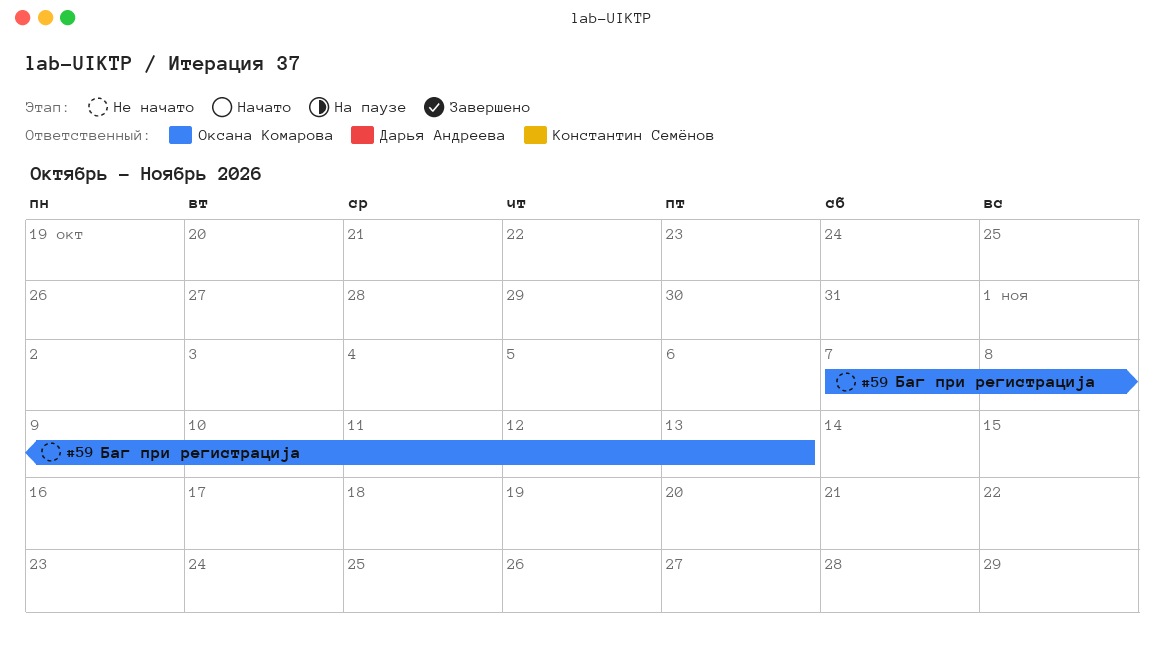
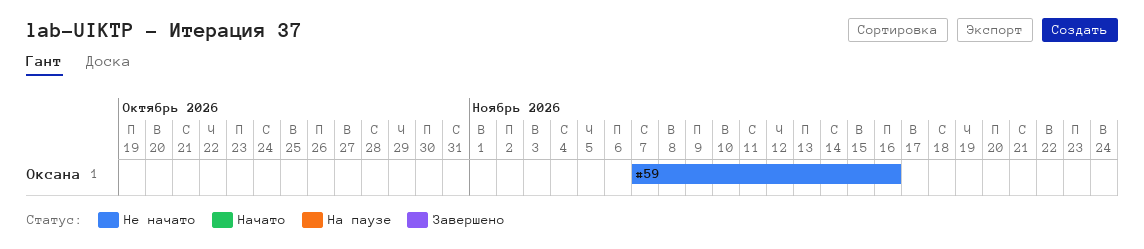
#59, due: Nov 13 -> Nov 16

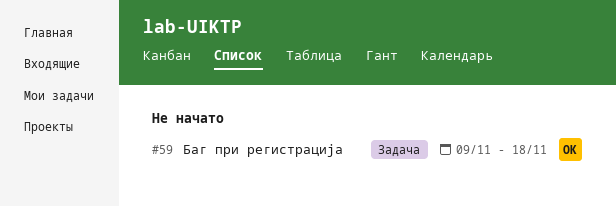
#59, start: Nov 7 -> Nov 9
#59, due: Nov 16 -> Nov 18

